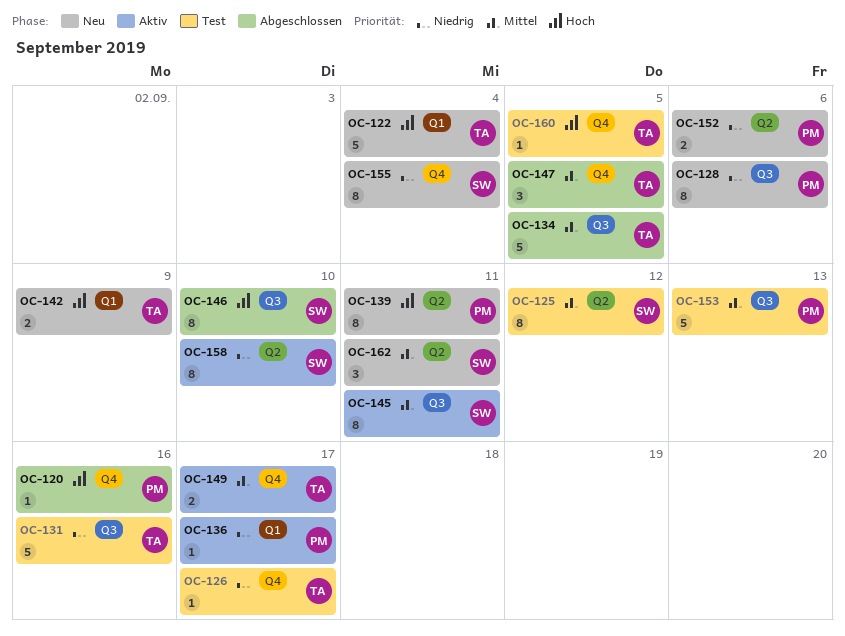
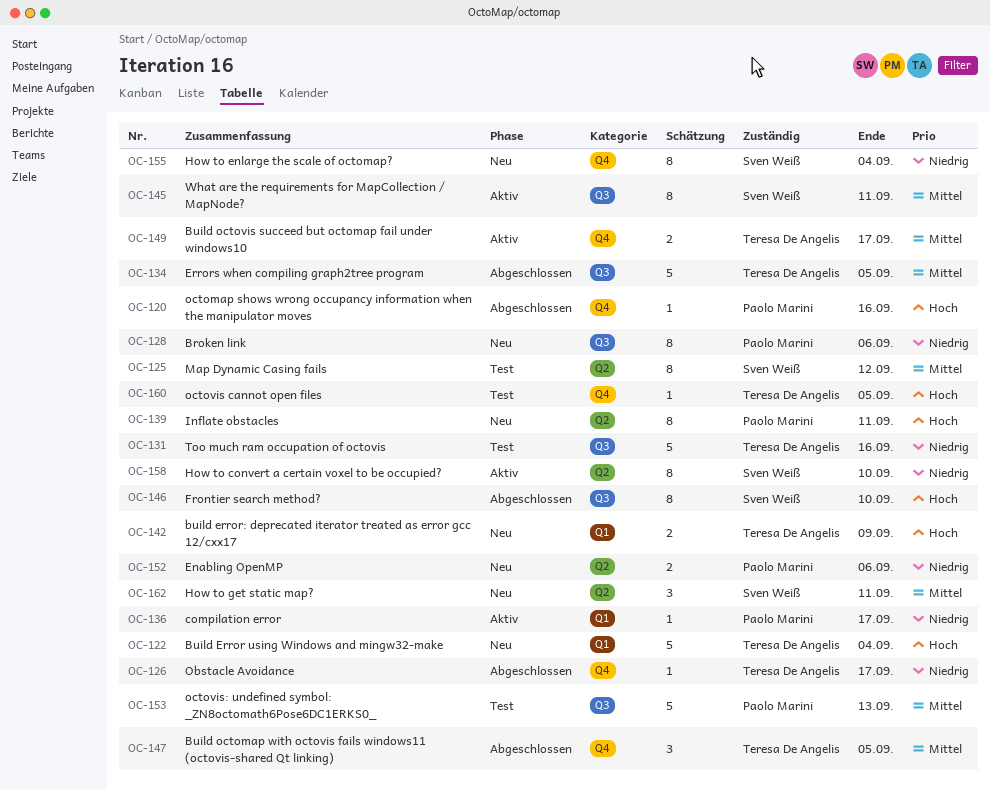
OC-126, status: Test -> Abgeschlossen

